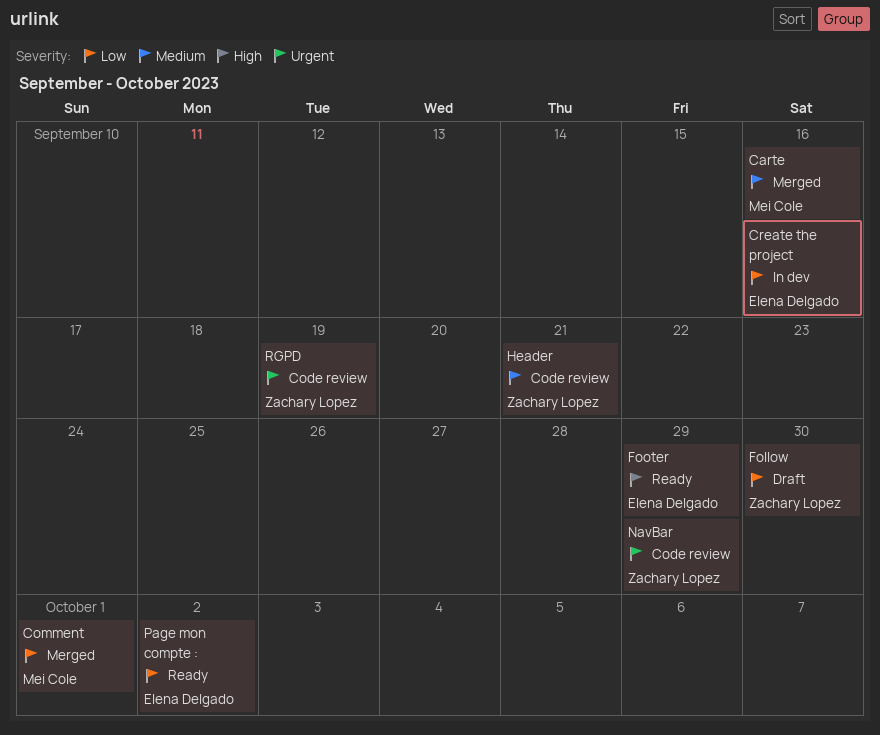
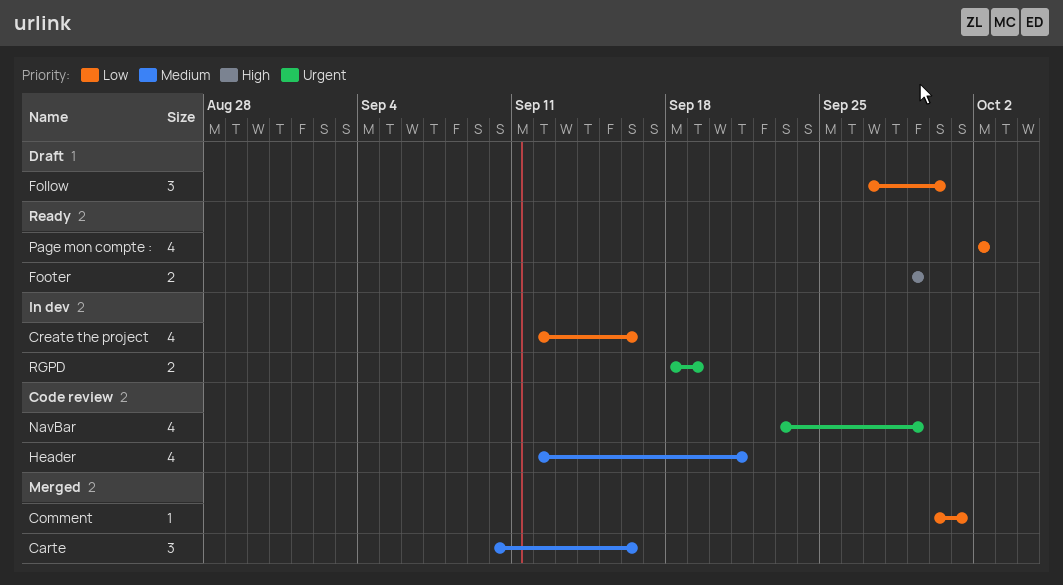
RGPD, status: Code review -> In dev

